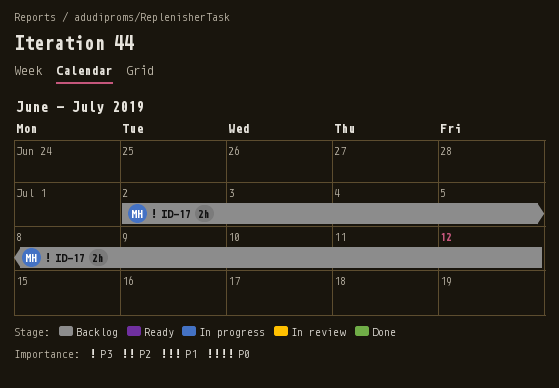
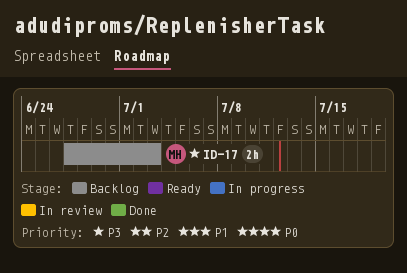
ID-17, start: Jul 2 -> Jun 27
ID-17, due: Jul 12 -> Jul 3

